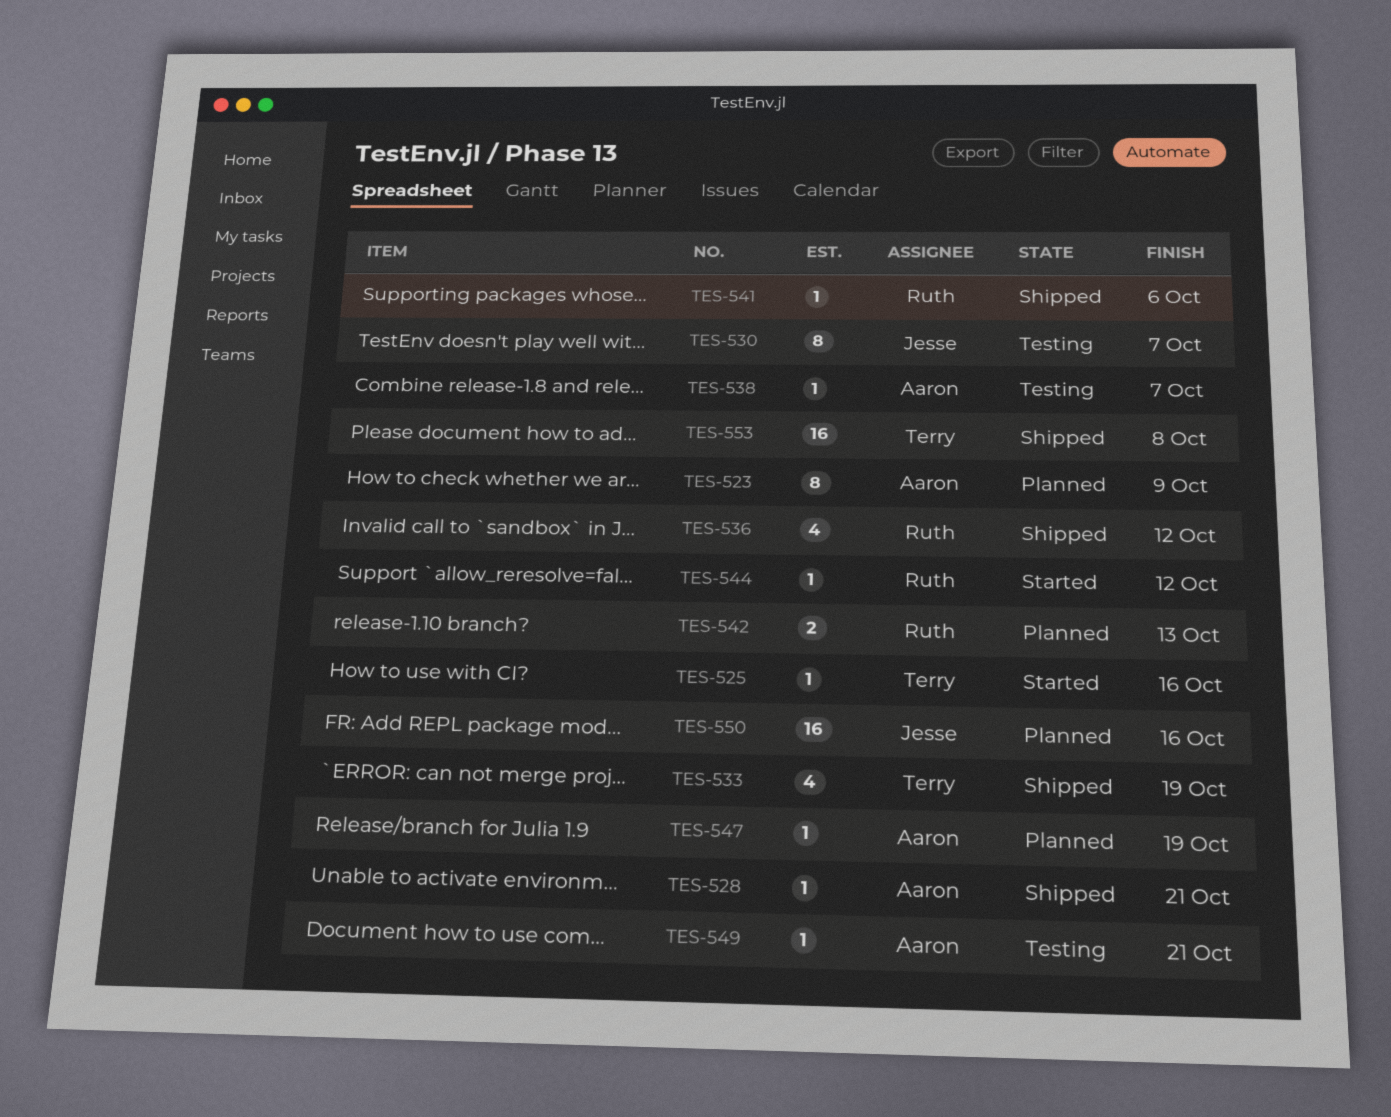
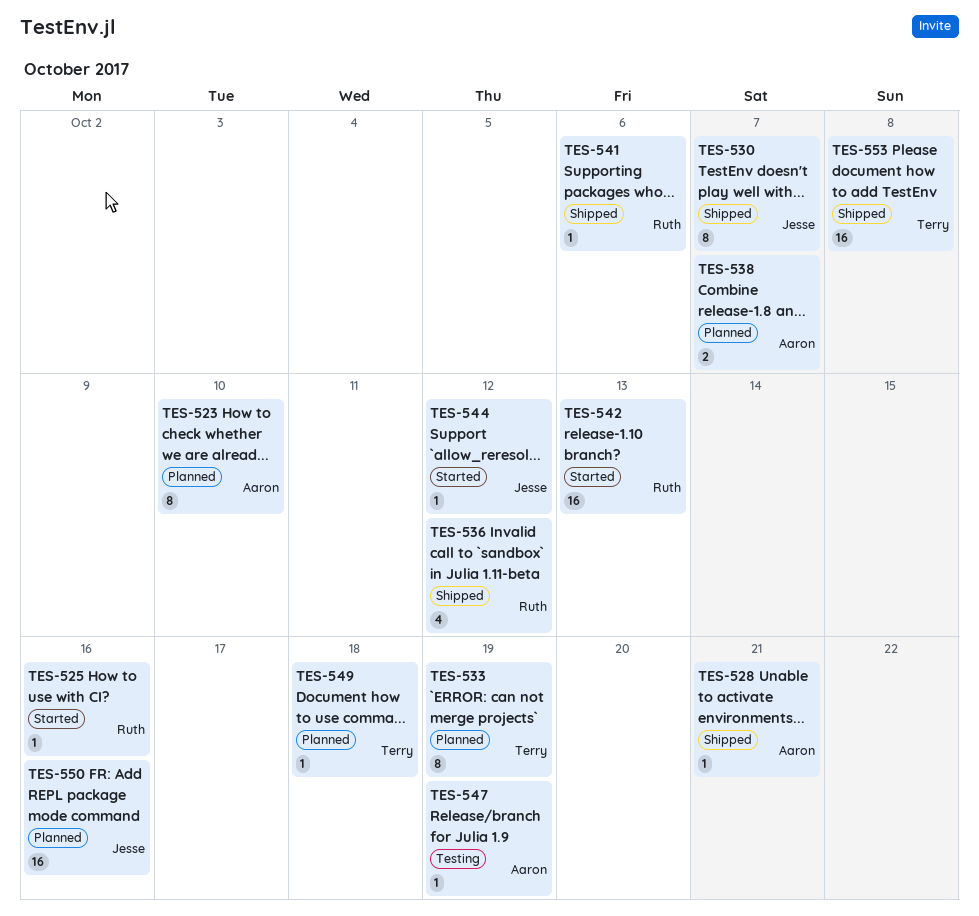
TES-523, due: Oct 9 -> Oct 10
TES-525, owner: Terry -> Ruth
TES-530, status: Testing -> Shipped
TES-533, status: Shipped -> Planned
TES-533, estimate: 4 -> 8
TES-538, status: Testing -> Planned
TES-538, estimate: 1 -> 2
TES-542, status: Planned -> Started
TES-542, estimate: 2 -> 16
TES-544, owner: Ruth -> Jesse
TES-547, status: Planned -> Testing
TES-549, status: Testing -> Planned
TES-549, owner: Aaron -> Terry
TES-549, due: Oct 21 -> Oct 18

